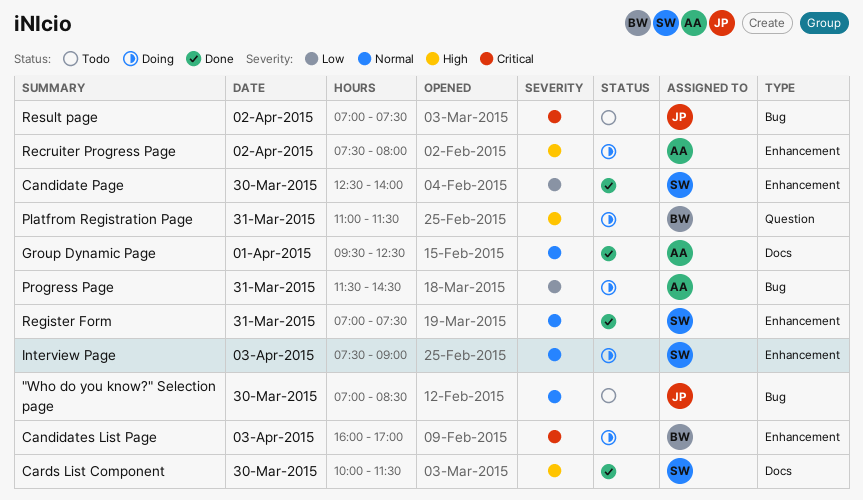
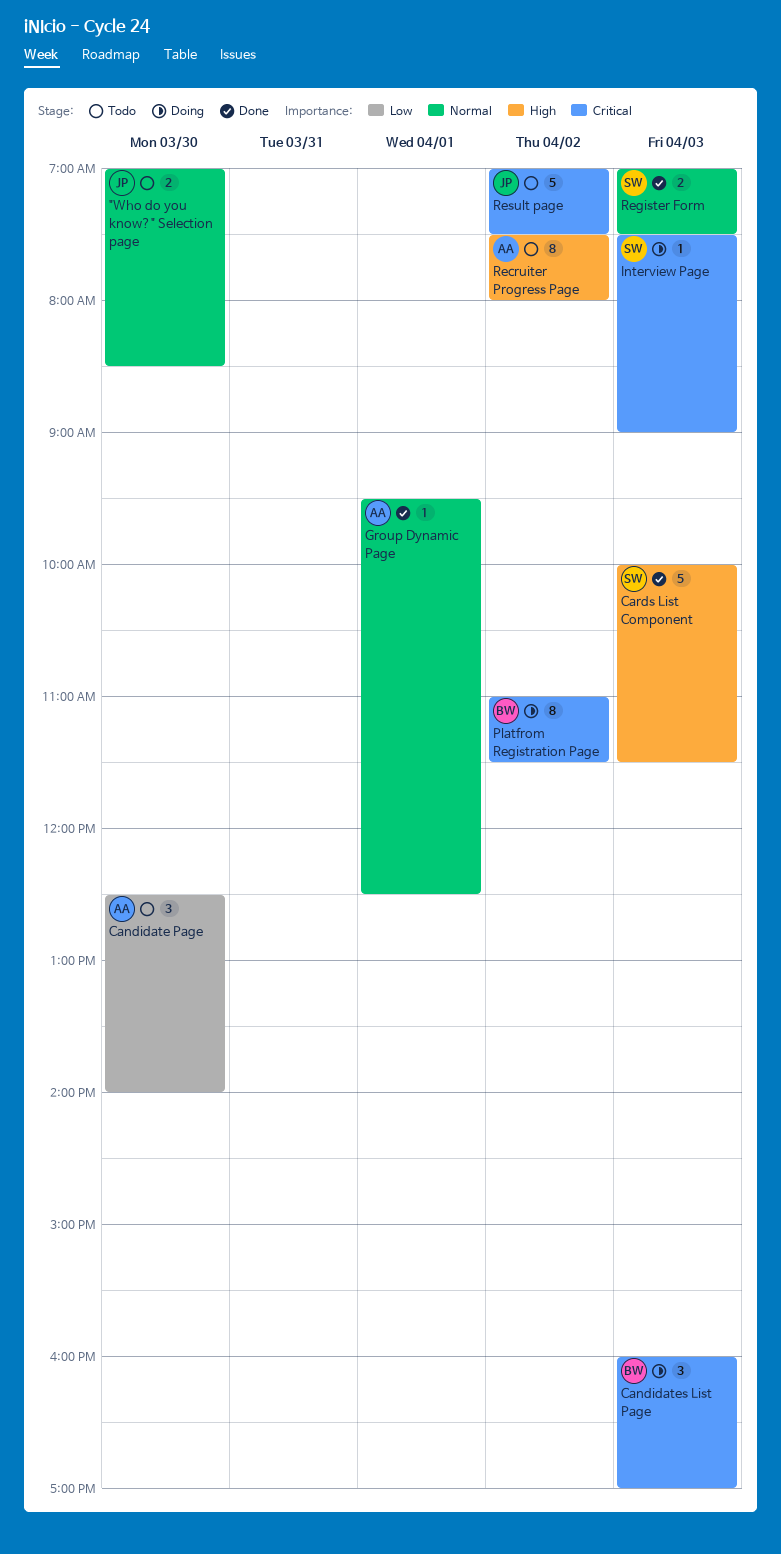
Candidate Page, status: Done -> Todo
Candidate Page, owner: SW -> AA
Cards List Component, day: Mar 30 -> Apr 3
Interview Page, priority: Normal -> Critical
Platfrom Registration Page, priority: High -> Critical
Platfrom Registration Page, day: Mar 31 -> Apr 2
Progress Page: present -> none
Recruiter Progress Page, status: Doing -> Todo
Register Form, day: Mar 31 -> Apr 3

